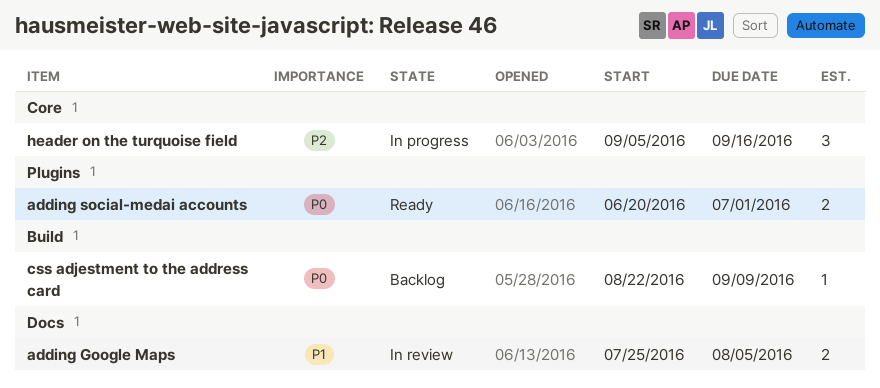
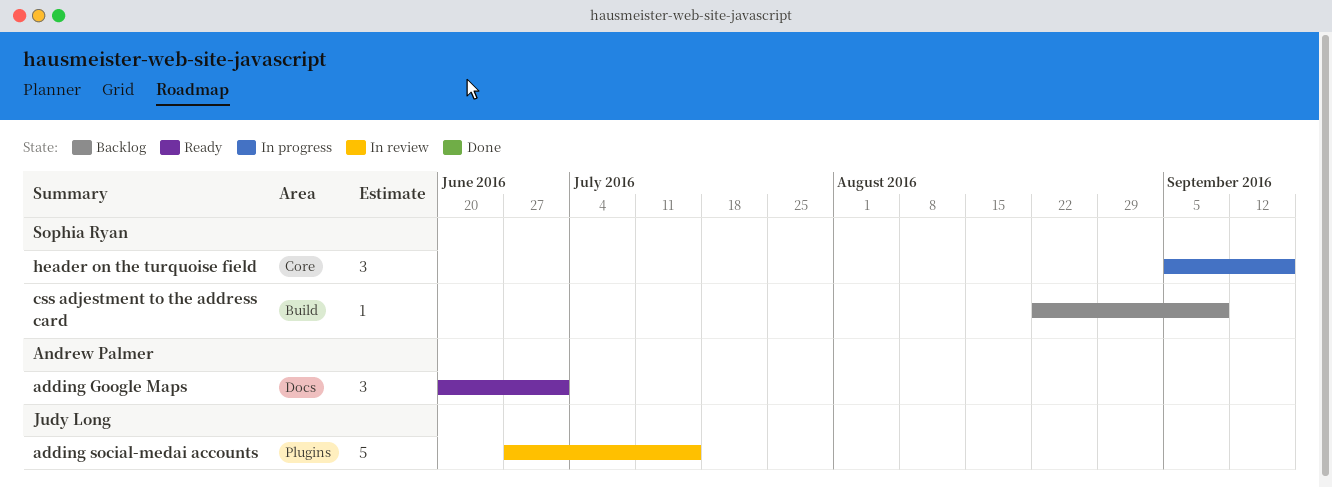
adding Google Maps, status: In review -> Ready
adding Google Maps, estimate: 2 -> 3
adding Google Maps, start: Jul 25 -> Jun 20
adding Google Maps, due: Aug 5 -> Jul 1
adding social-medai accounts, status: Ready -> In review
adding social-medai accounts, estimate: 2 -> 5
adding social-medai accounts, start: Jun 20 -> Jun 27
adding social-medai accounts, due: Jul 1 -> Jul 15

